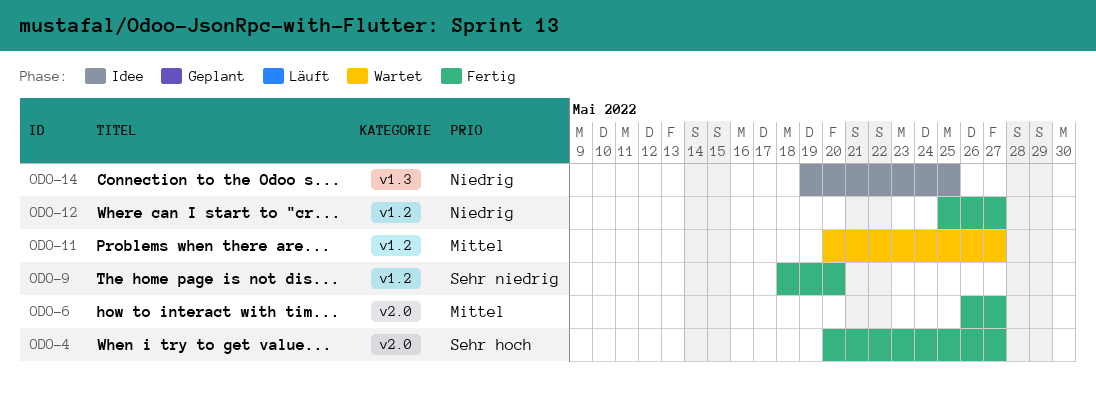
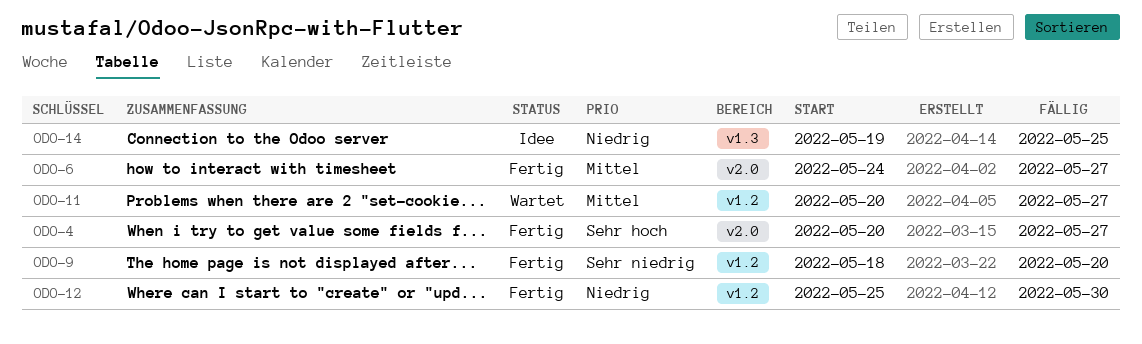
ODO-6, start: May 26 -> May 24
ODO-12, due: May 27 -> May 30

